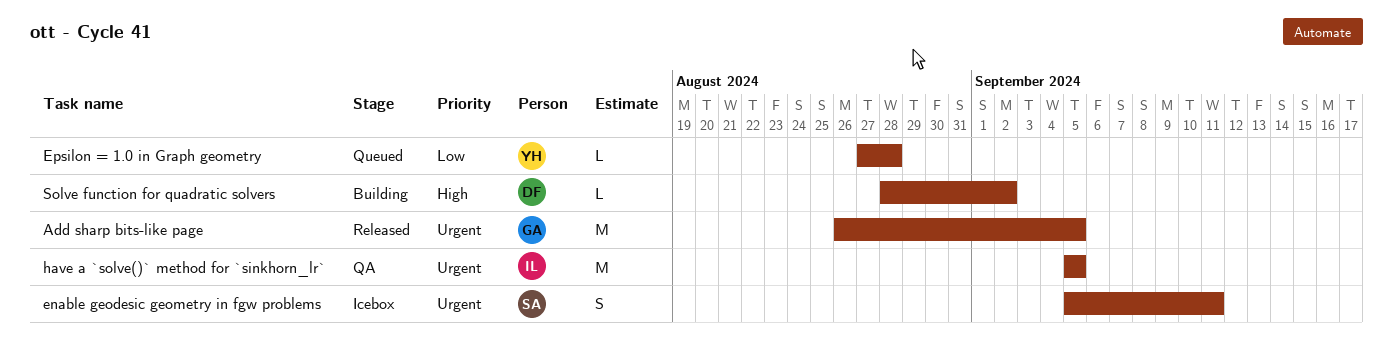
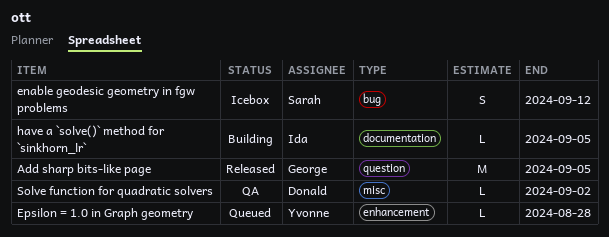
enable geodesic geometry in fgw problems, due: Sep 11 -> Sep 12
have a `solve()` method for `sinkhorn_lr`, status: QA -> Building
have a `solve()` method for `sinkhorn_lr`, estimate: M -> L
Solve function for quadratic solvers, status: Building -> QA

